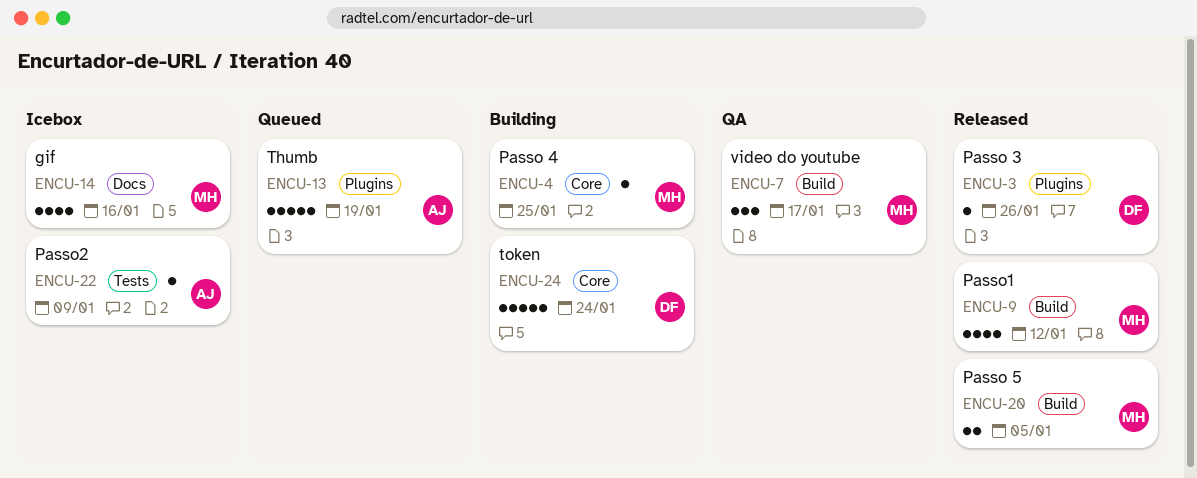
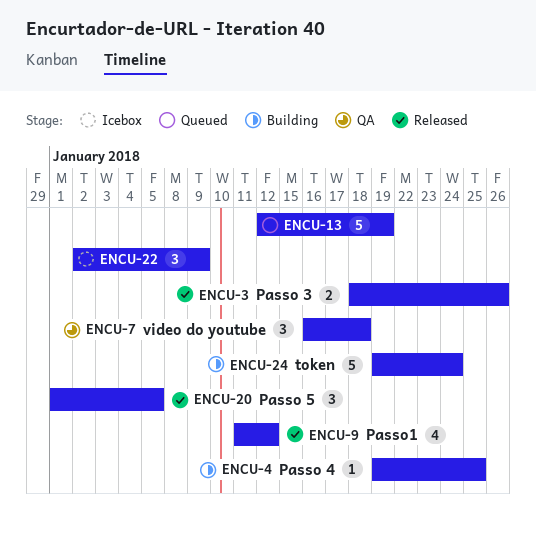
ENCU-3, estimate: 1 -> 2
ENCU-7, due: Jan 17 -> Jan 18
ENCU-14: present -> none
ENCU-20, estimate: 2 -> 3
ENCU-22, estimate: 1 -> 3

